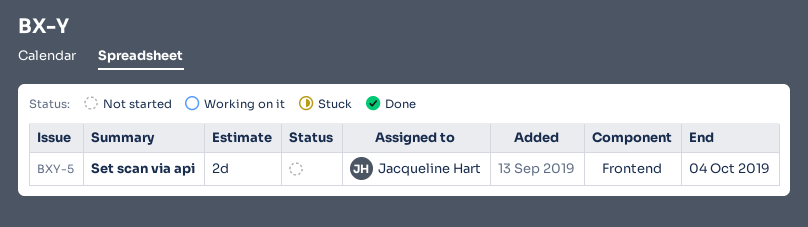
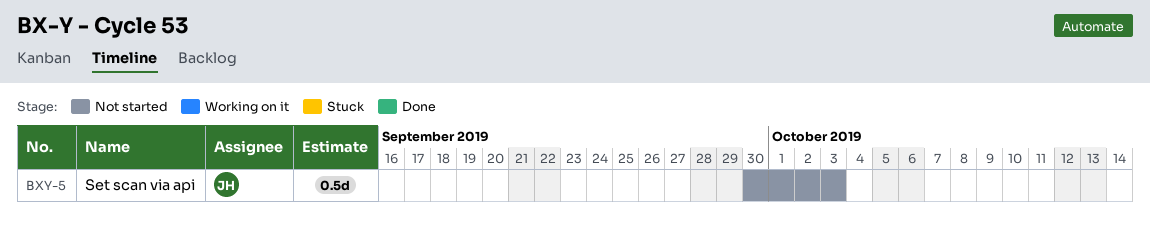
BXY-5, estimate: 2d -> 0.5d
BXY-5, due: Oct 4 -> Oct 3

